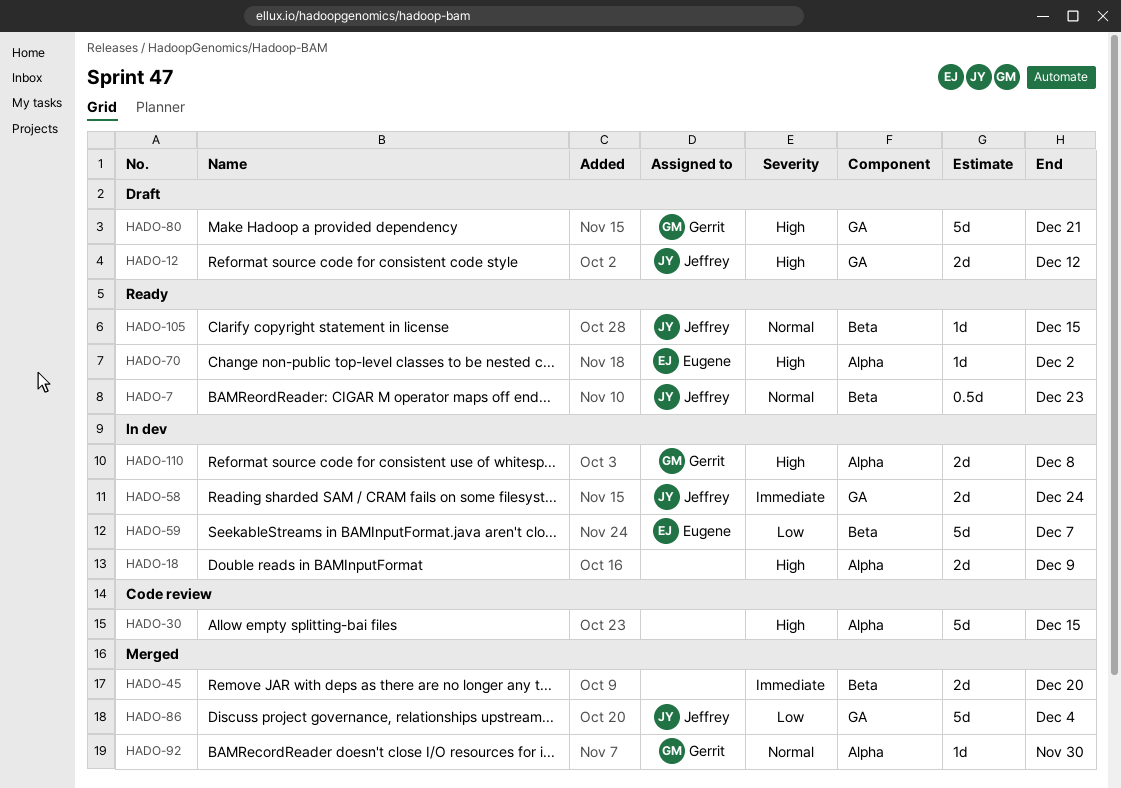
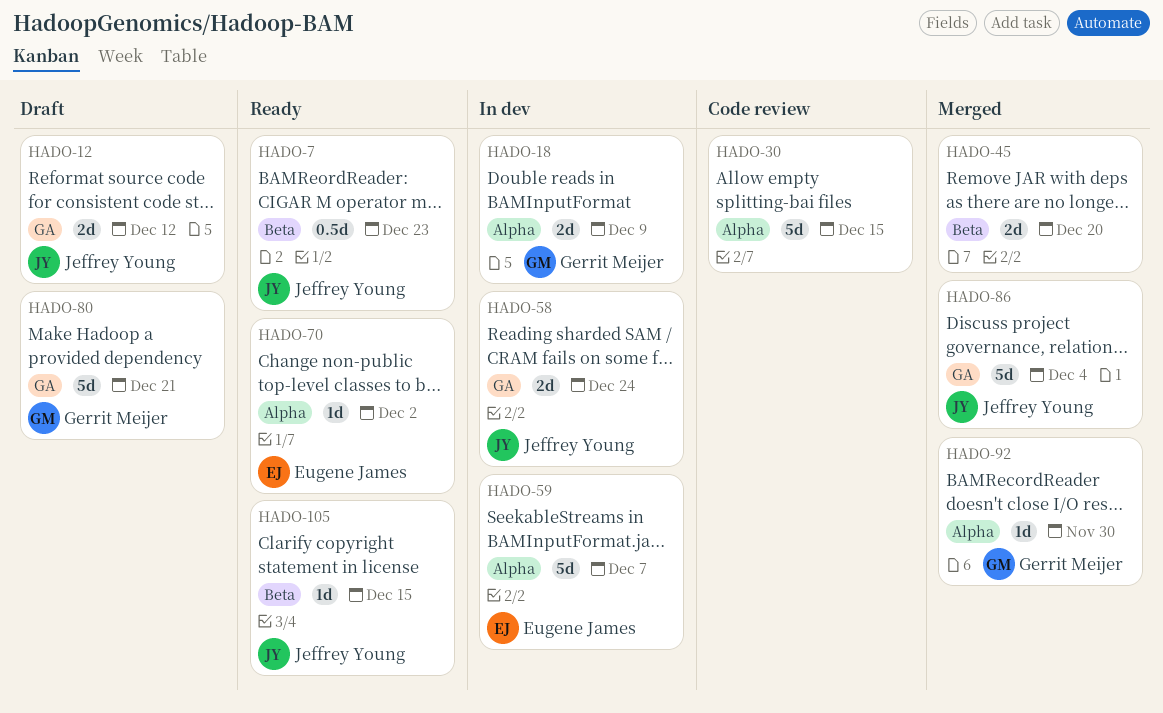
HADO-18, owner: none -> Gerrit Meijer
HADO-59, label: Beta -> Alpha
HADO-110: present -> none

